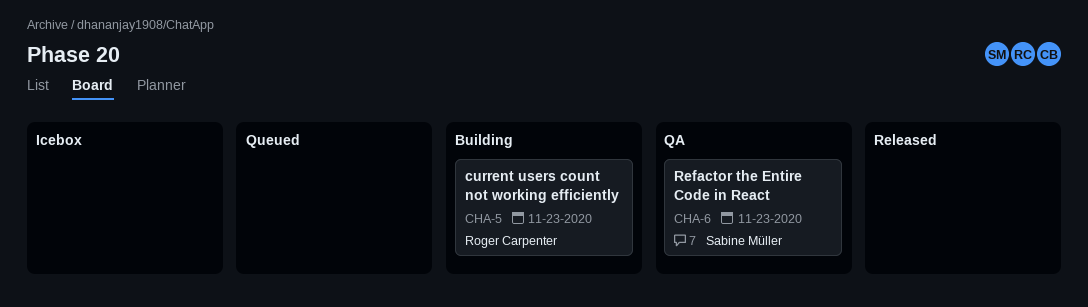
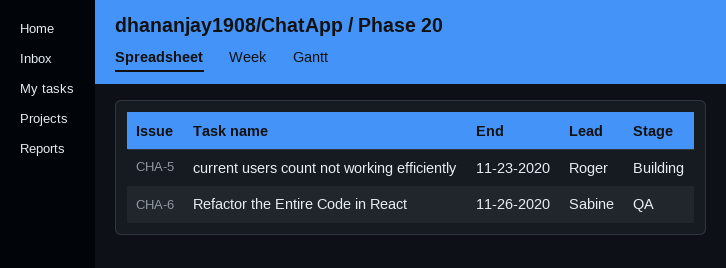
CHA-6, due: Nov 23 -> Nov 26

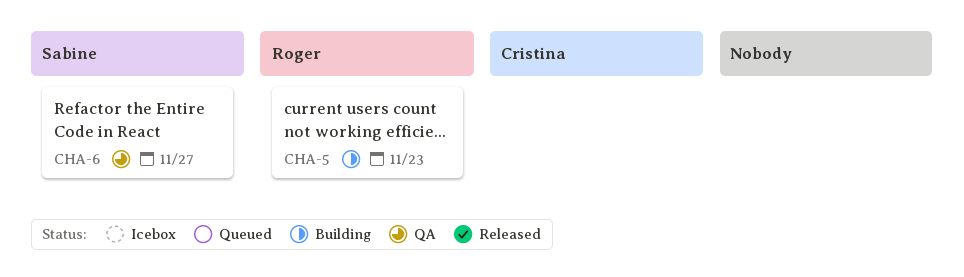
CHA-6, due: Nov 26 -> Nov 27

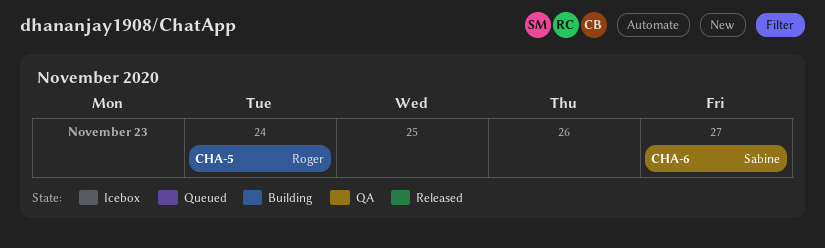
CHA-5, due: Nov 23 -> Nov 24

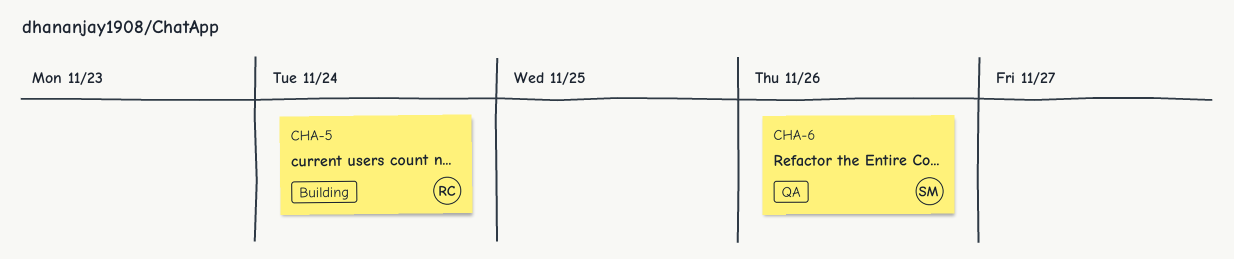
CHA-6, due: Nov 27 -> Nov 26

